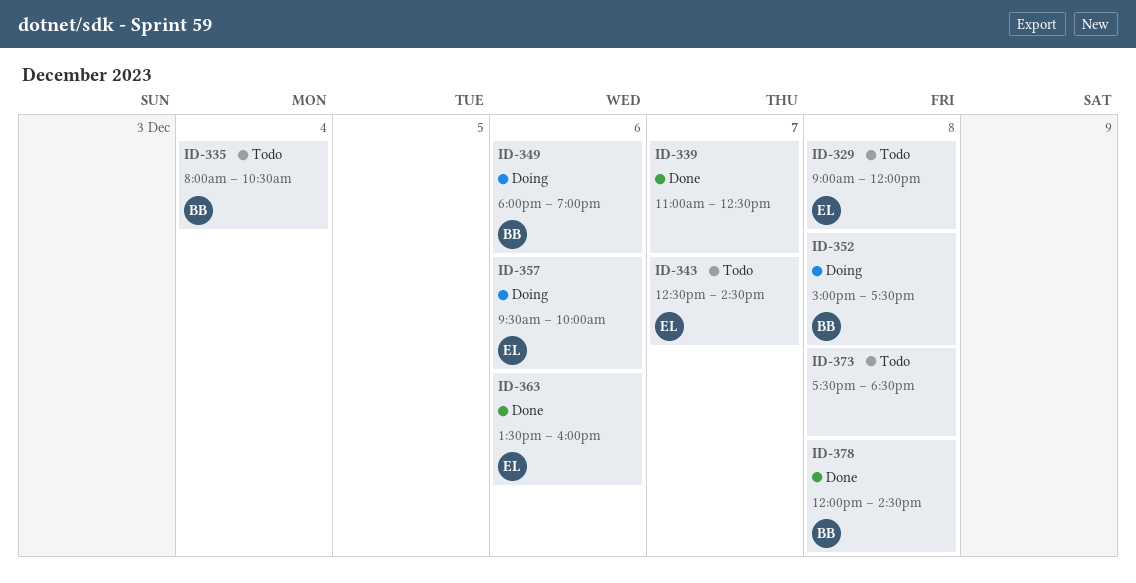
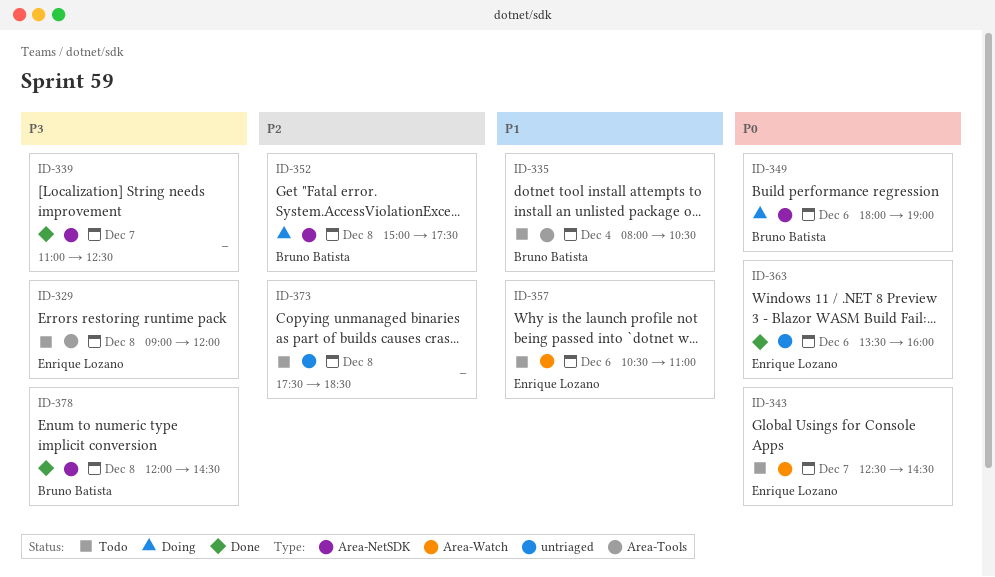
ID-357, status: Doing -> Todo
ID-357, begins: 09:30 -> 10:30
ID-357, ends: 10:00 -> 11:00

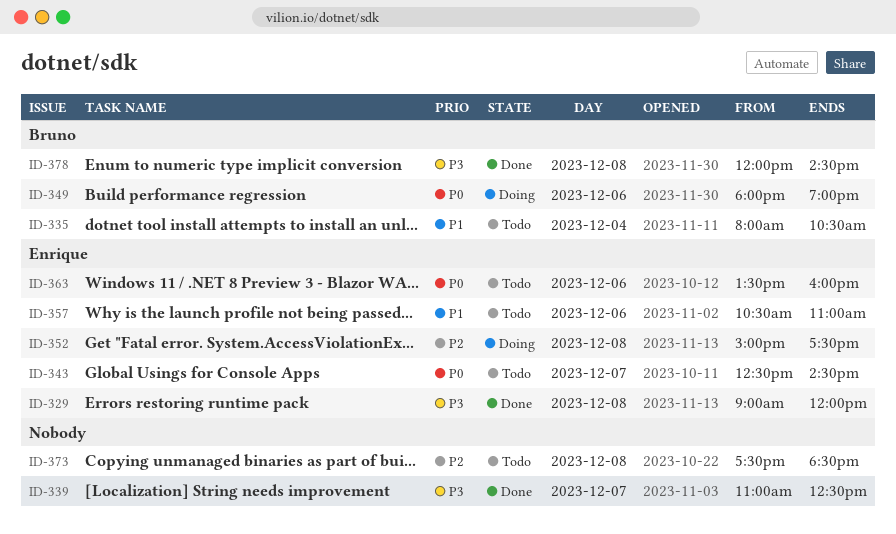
ID-329, status: Todo -> Done
ID-352, owner: Bruno Batista -> Enrique Lozano
ID-363, status: Done -> Todo

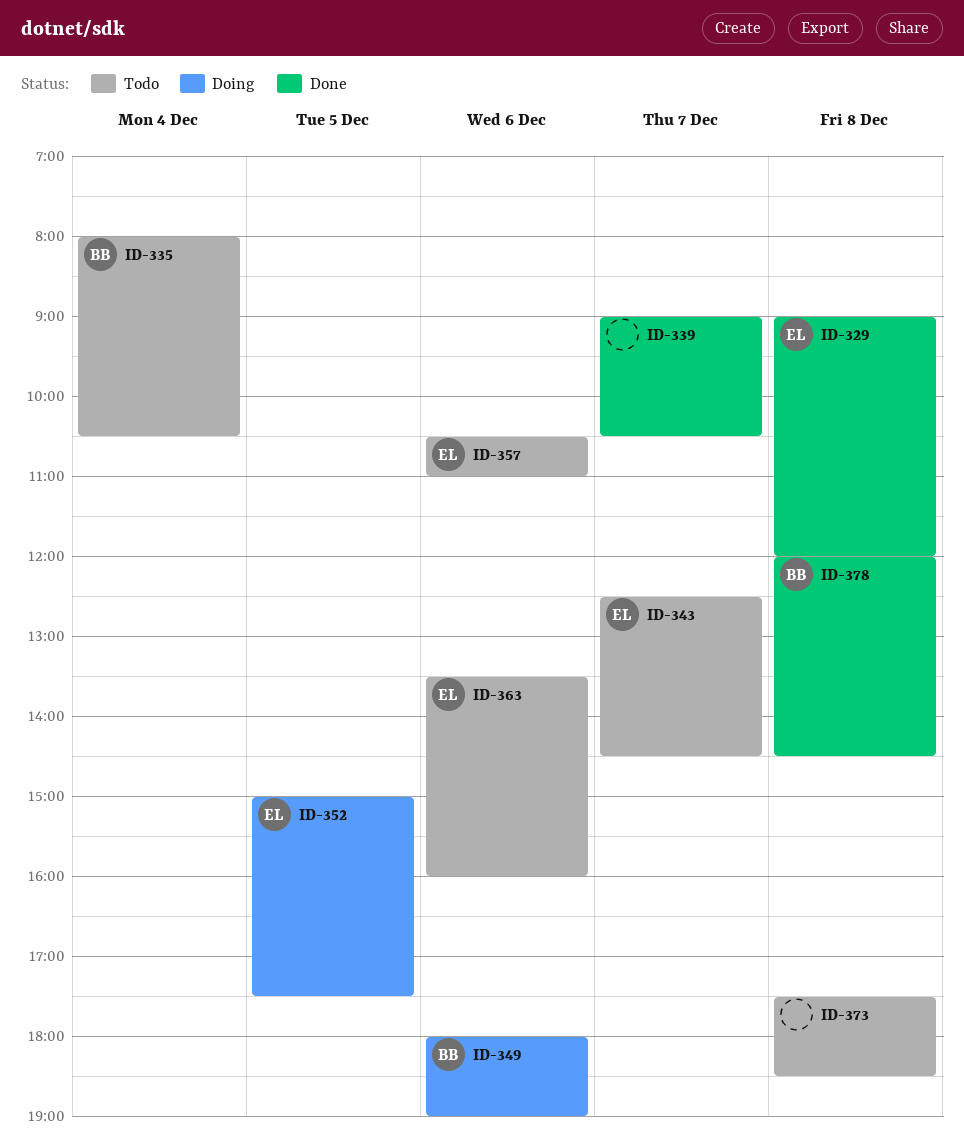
ID-339, begins: 11:00 -> 09:00
ID-339, ends: 12:30 -> 10:30
ID-352, day: Dec 8 -> Dec 5

